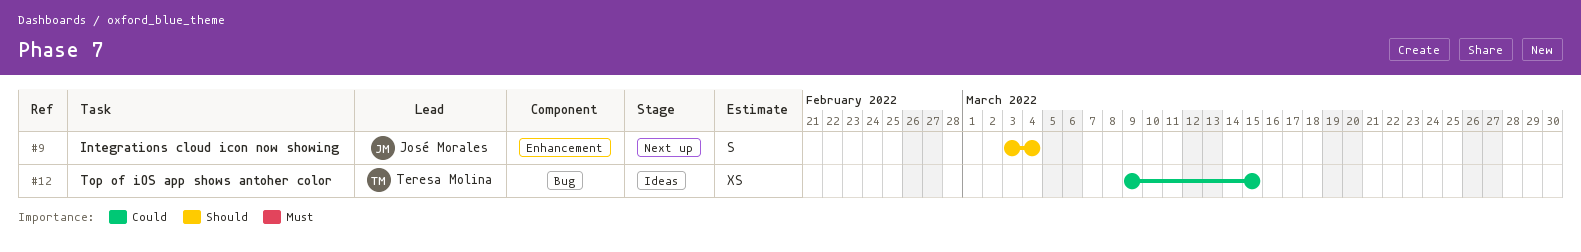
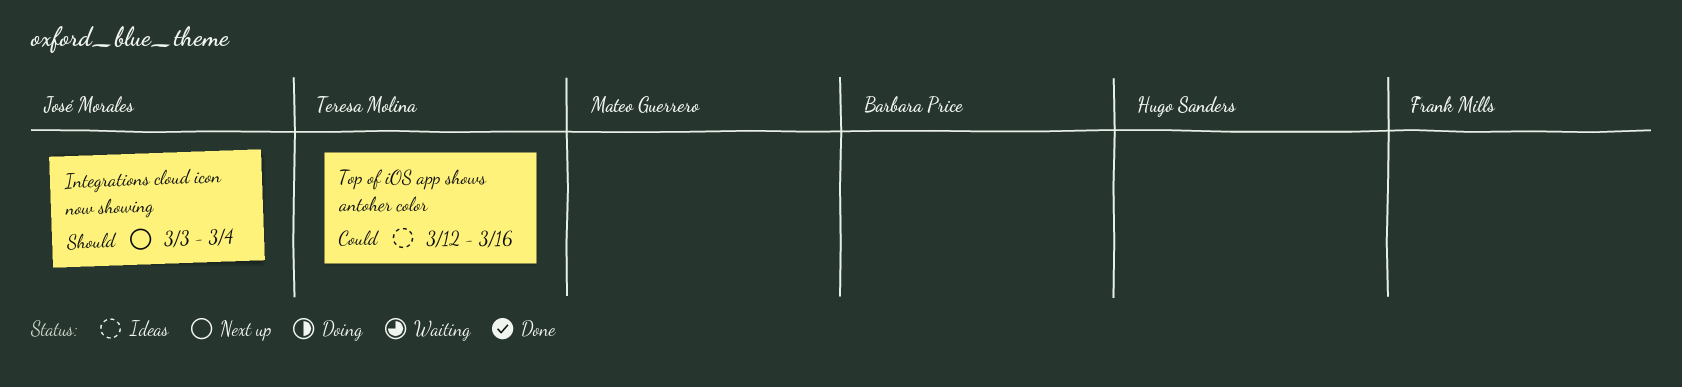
Top of iOS app shows antoher color, start: Mar 9 -> Mar 12
Top of iOS app shows antoher color, due: Mar 15 -> Mar 16

